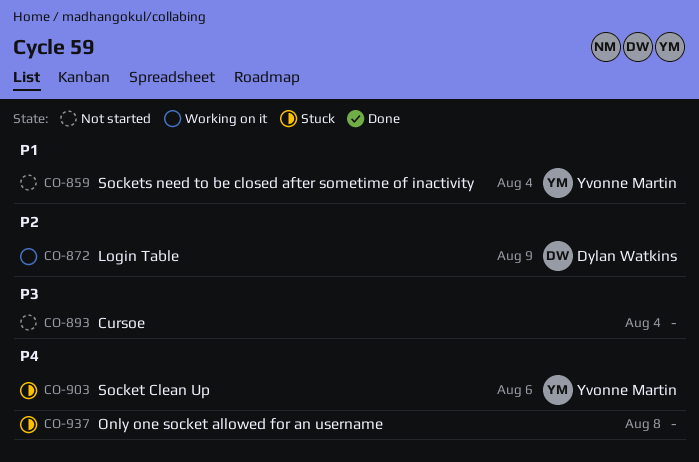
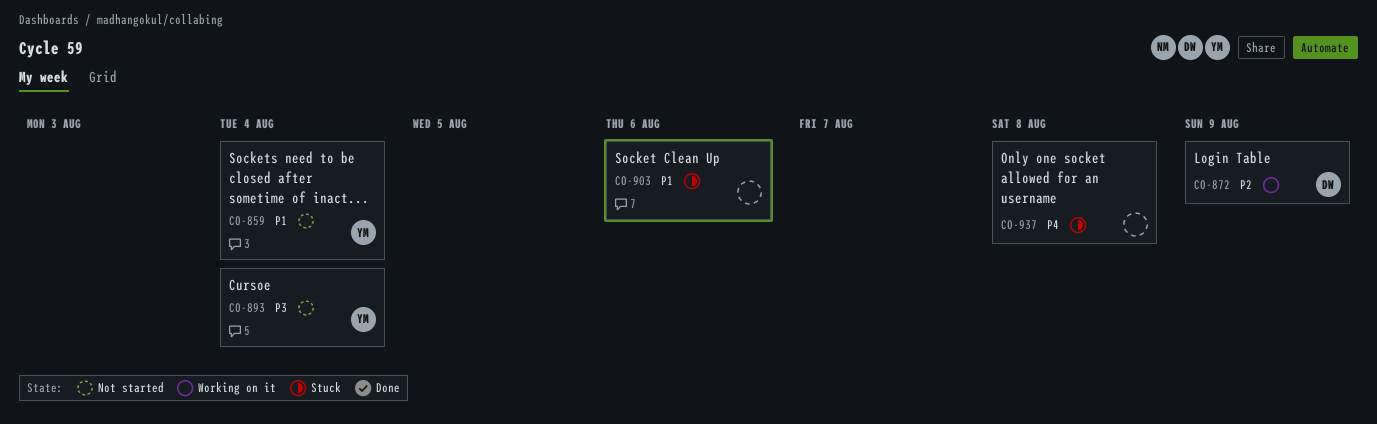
CO-893, owner: none -> Yvonne Martin
CO-903, owner: Yvonne Martin -> none
CO-903, priority: P4 -> P1

